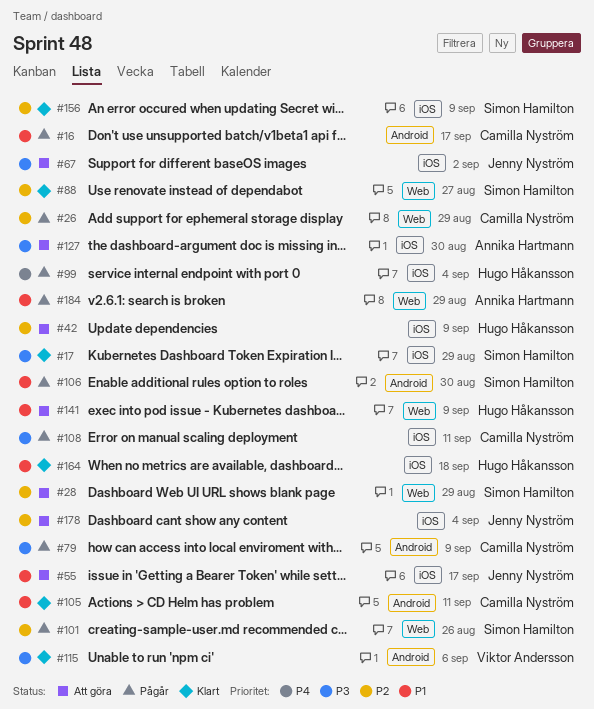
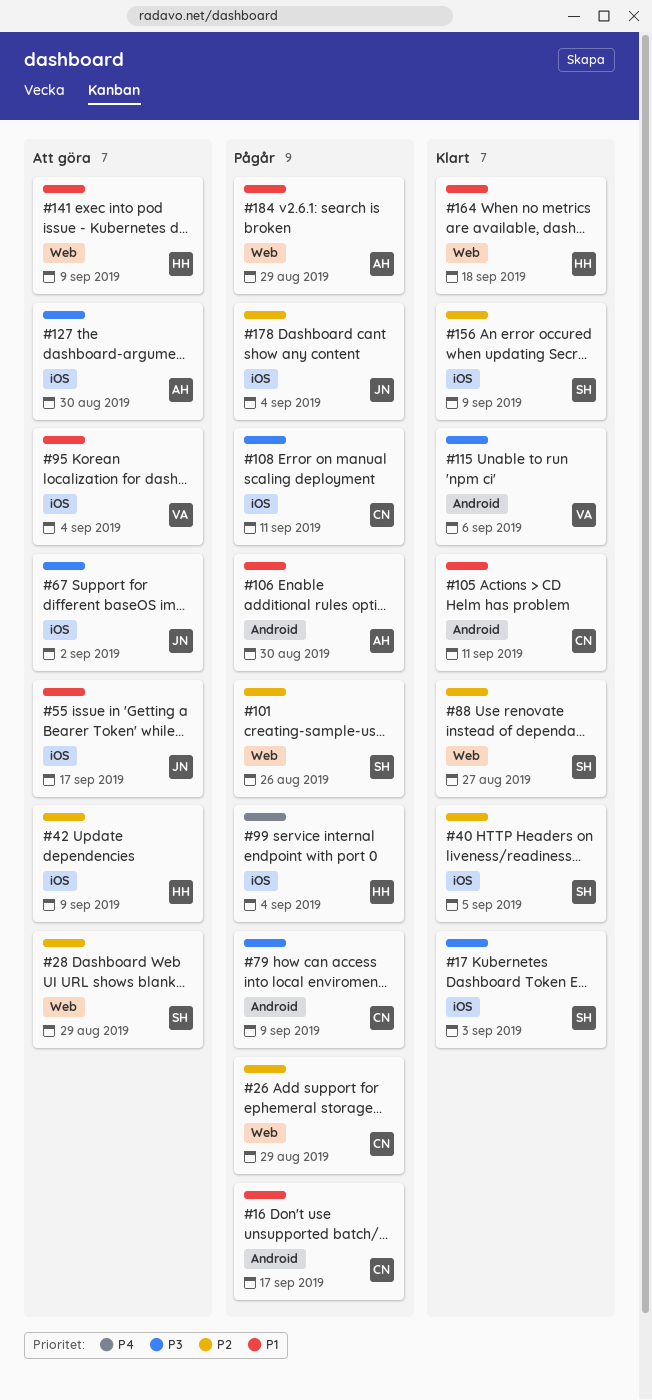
#17, due: Aug 29 -> Sep 3
#40: none -> present
#95: none -> present
#106, owner: Simon Hamilton -> Annika Hartmann
#164, label: iOS -> Web
#178, status: Att göra -> Pågår

